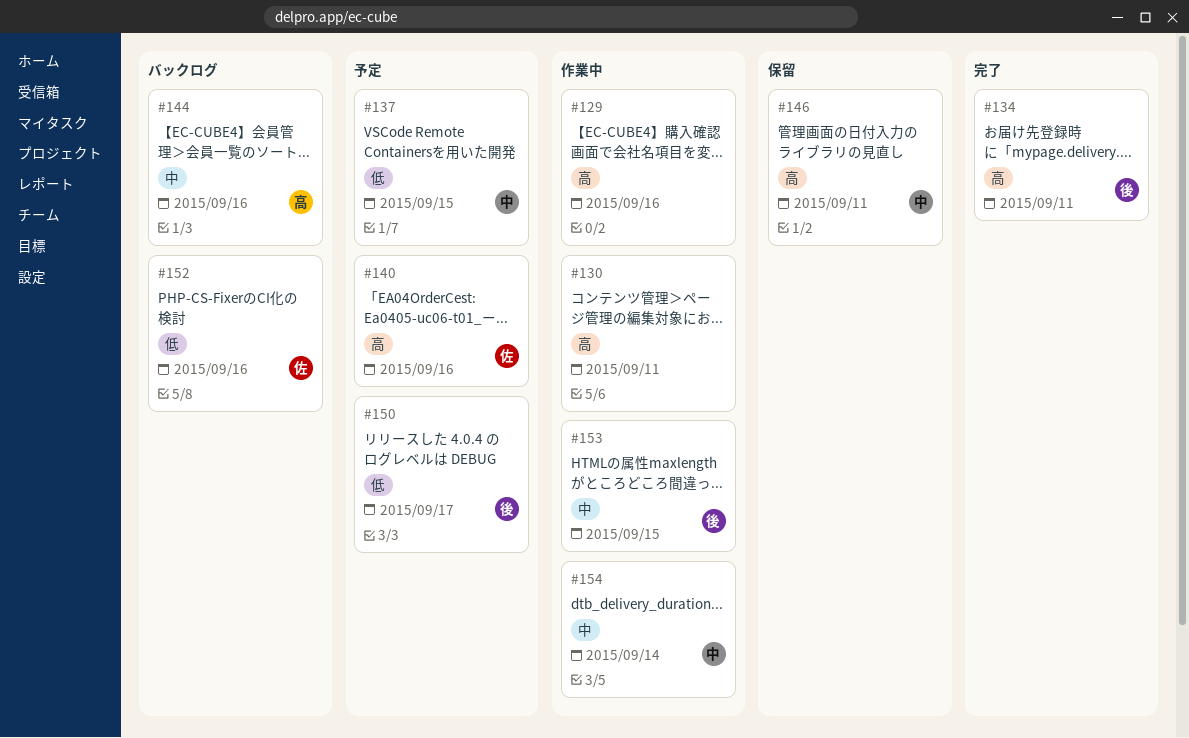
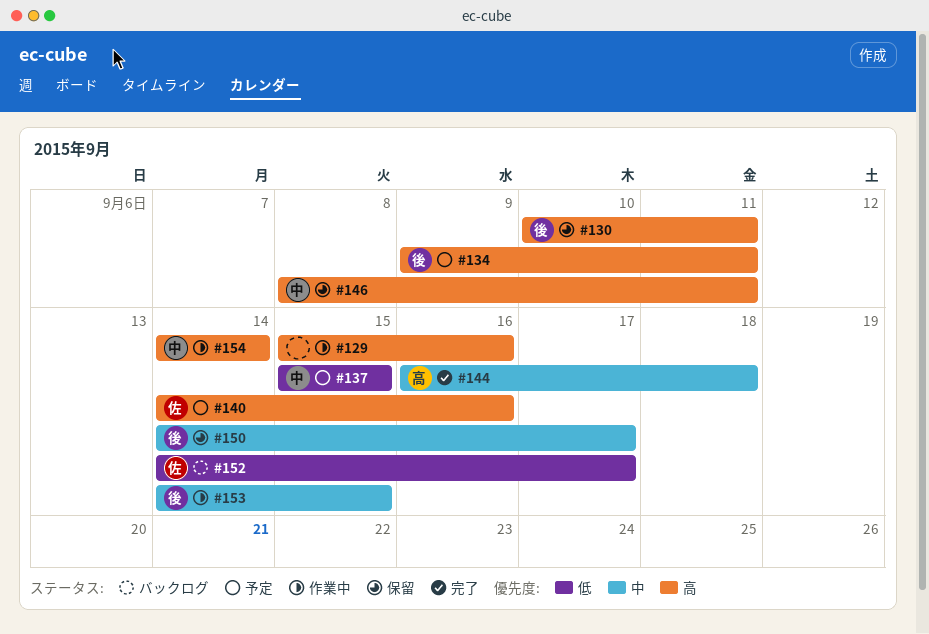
#130, status: 作業中 -> 保留
#130, owner: none -> 後
#134, status: 完了 -> 予定
#144, status: バックログ -> 完了
#144, due: Sep 16 -> Sep 18
#150, status: 予定 -> 保留
#150, priority: 低 -> 中
#152, due: Sep 16 -> Sep 17
#154, priority: 中 -> 高

